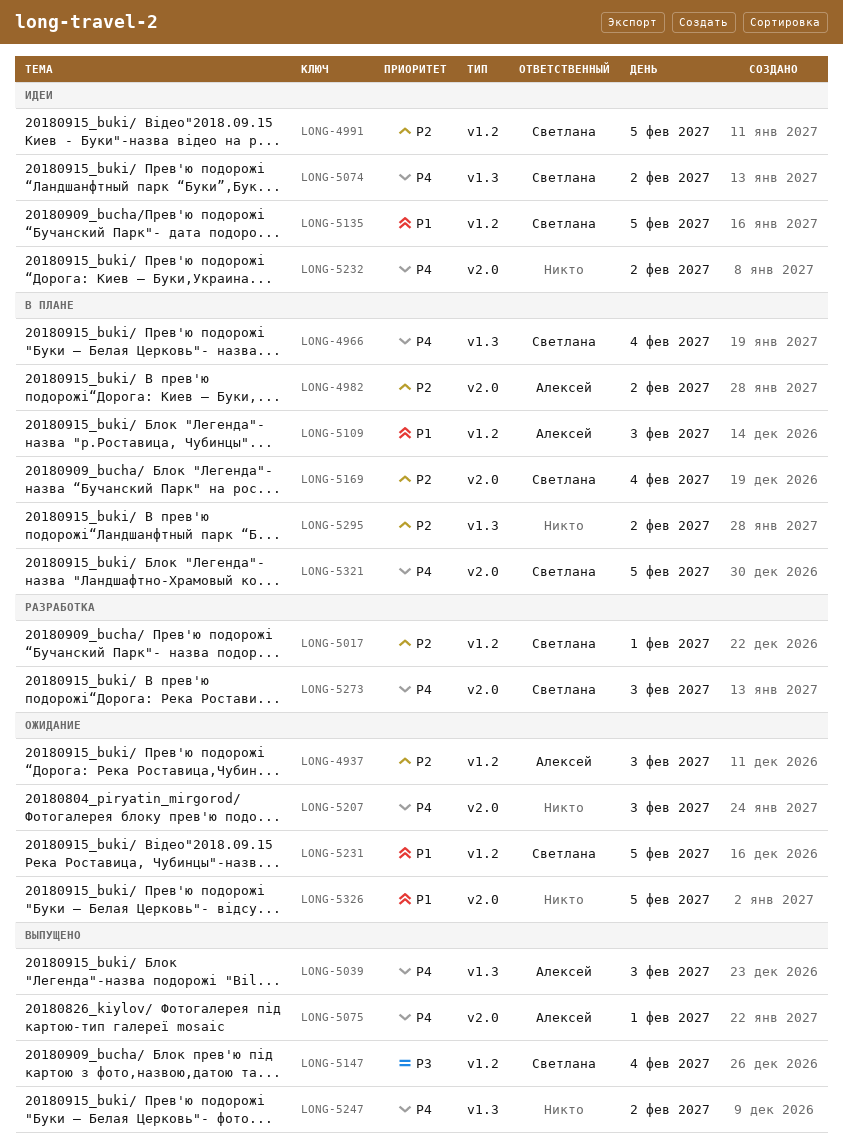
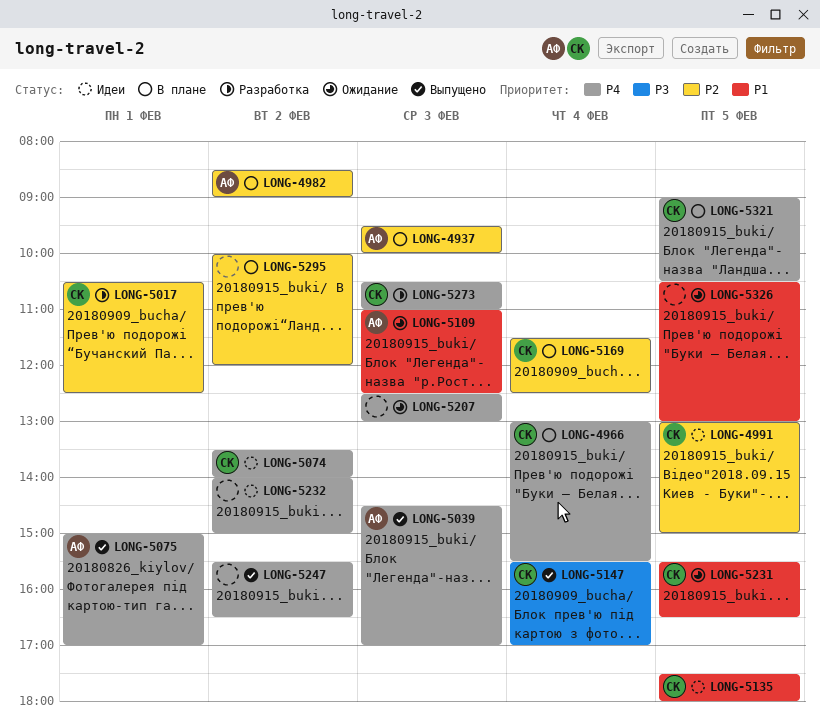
LONG-4937, status: Ожидание -> В плане
LONG-5109, status: В плане -> Ожидание

